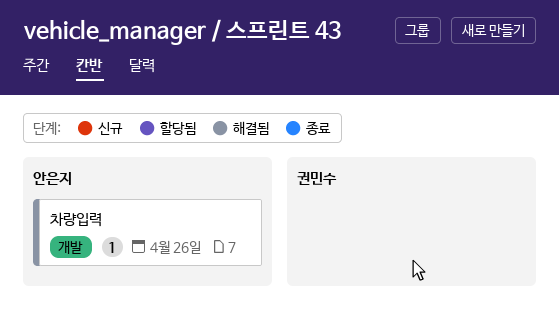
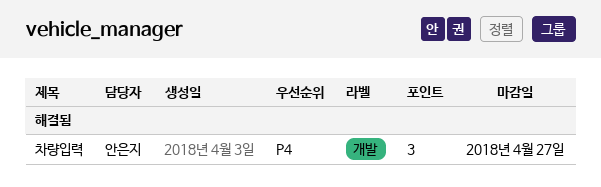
차량입력, estimate: 1 -> 3
차량입력, due: Apr 26 -> Apr 27

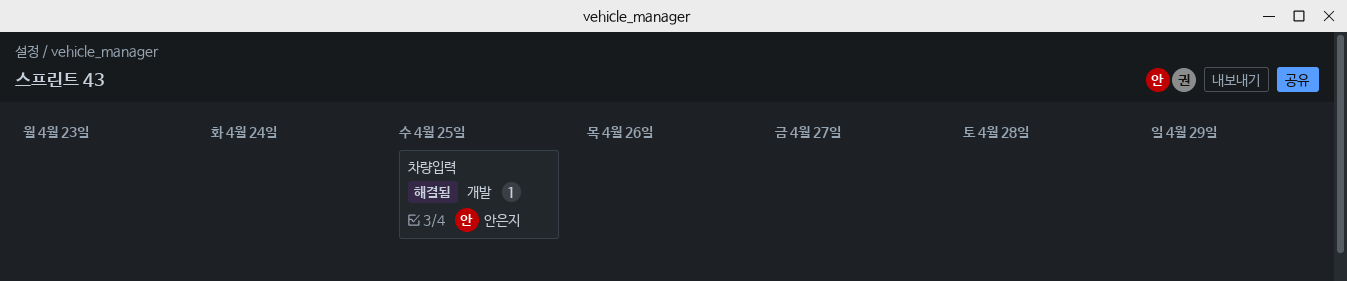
차량입력, estimate: 3 -> 1
차량입력, due: Apr 27 -> Apr 25

